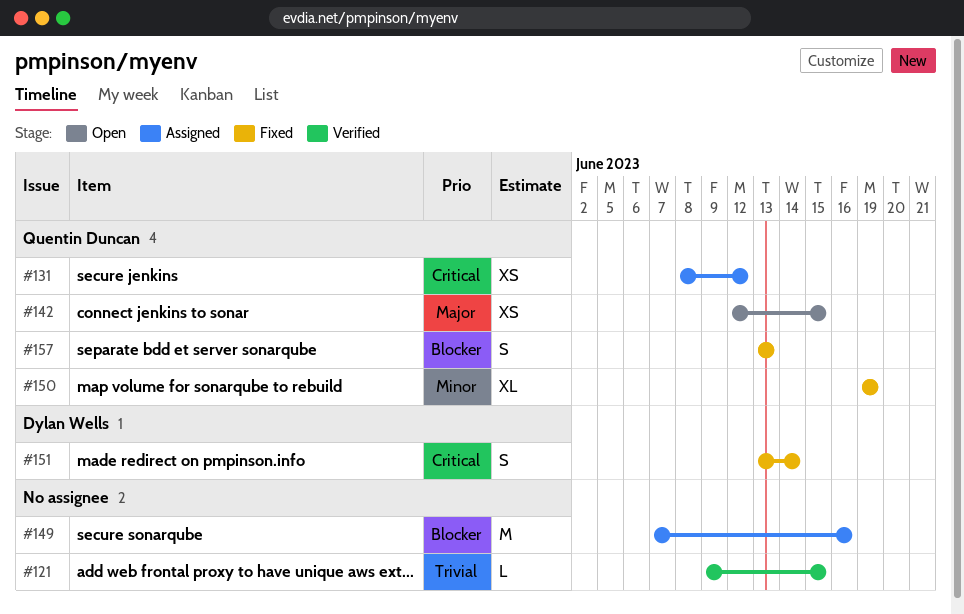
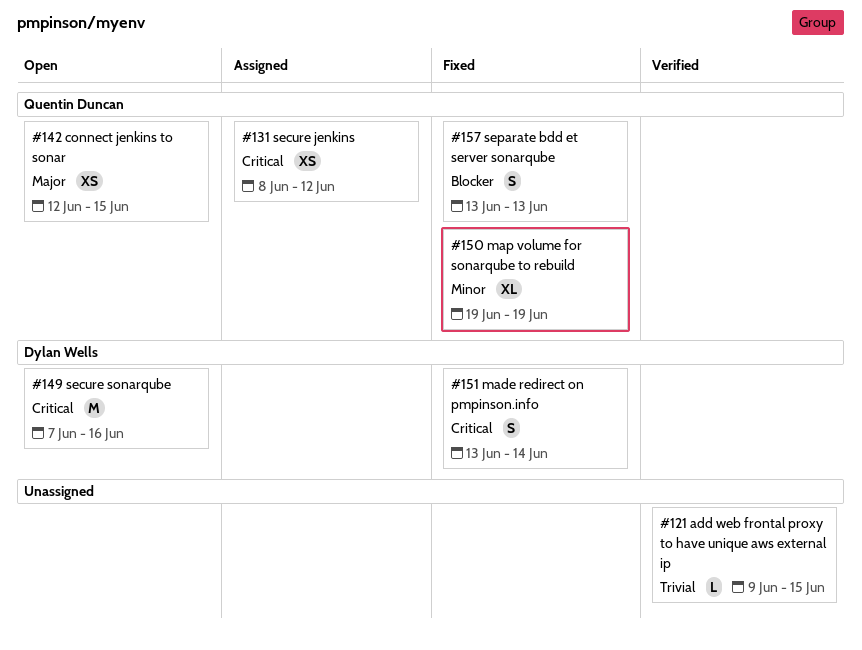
#149, status: Assigned -> Open
#149, owner: none -> Dylan Wells
#149, priority: Blocker -> Critical

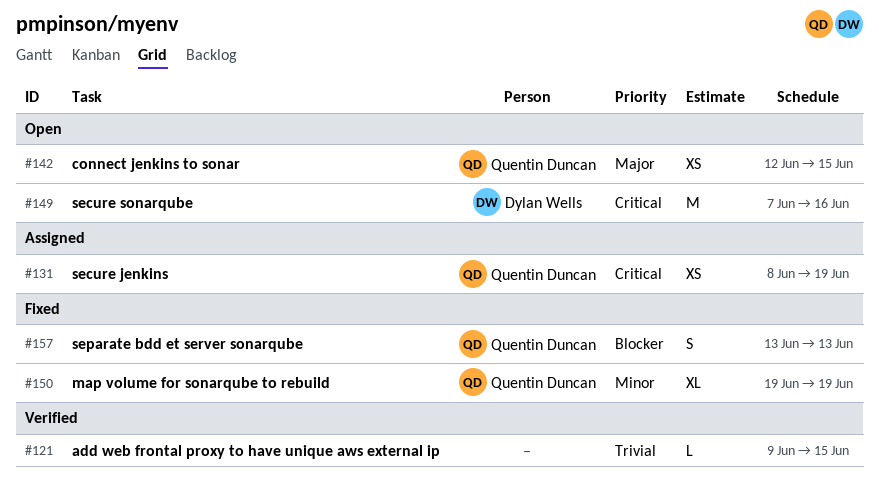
#131, due: Jun 12 -> Jun 19
#151: present -> none

